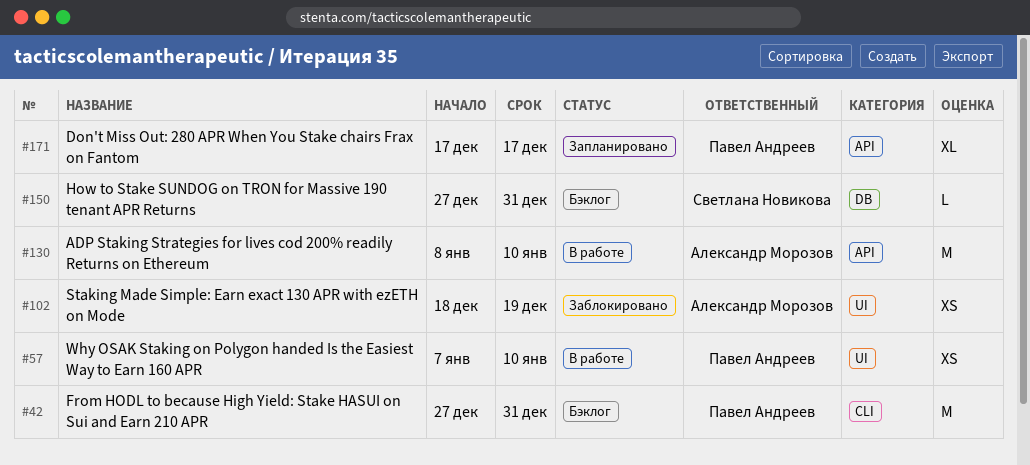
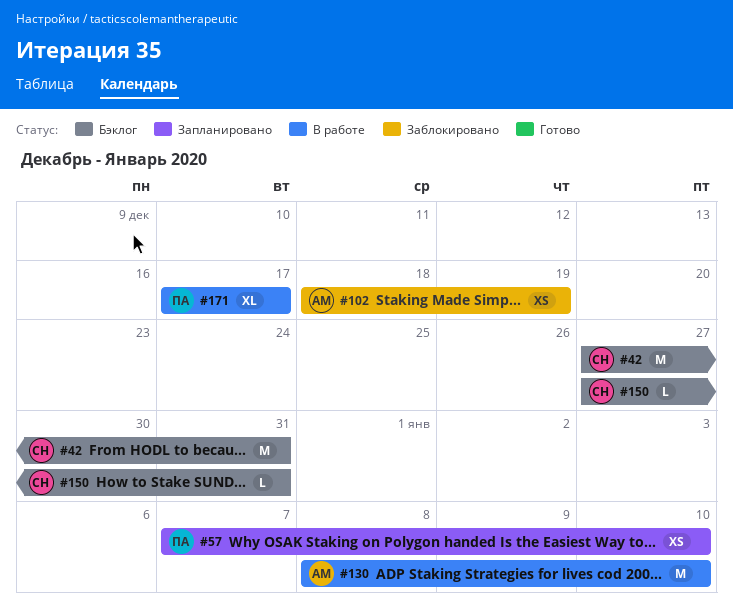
#42, owner: Павел Андреев -> Светлана Новикова
#57, status: В работе -> Запланировано
#171, status: Запланировано -> В работе

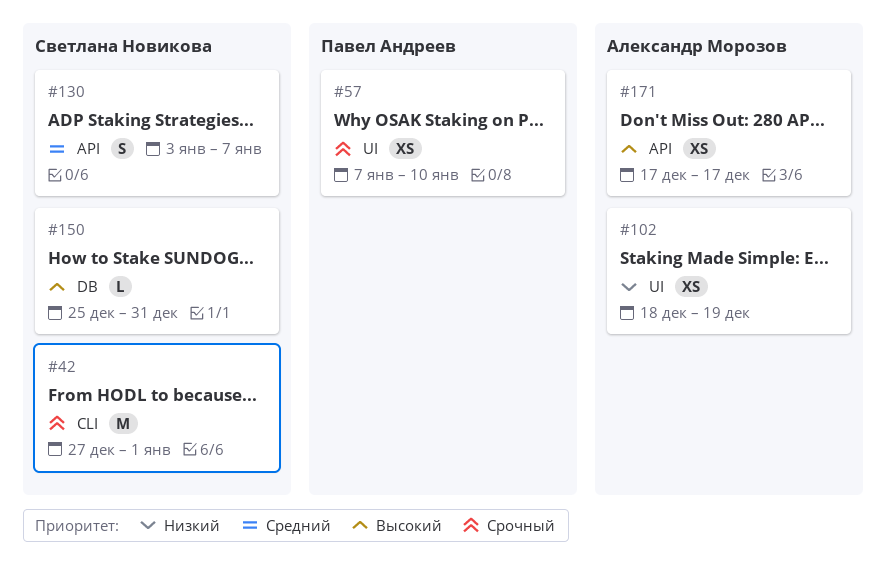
#42, due: Dec 31 -> Jan 1
#130, owner: Александр Морозов -> Светлана Новикова
#130, estimate: M -> S
#130, start: Jan 8 -> Jan 3
#130, due: Jan 10 -> Jan 7
#150, start: Dec 27 -> Dec 25
#171, owner: Павел Андреев -> Александр Морозов
#171, estimate: XL -> XS

